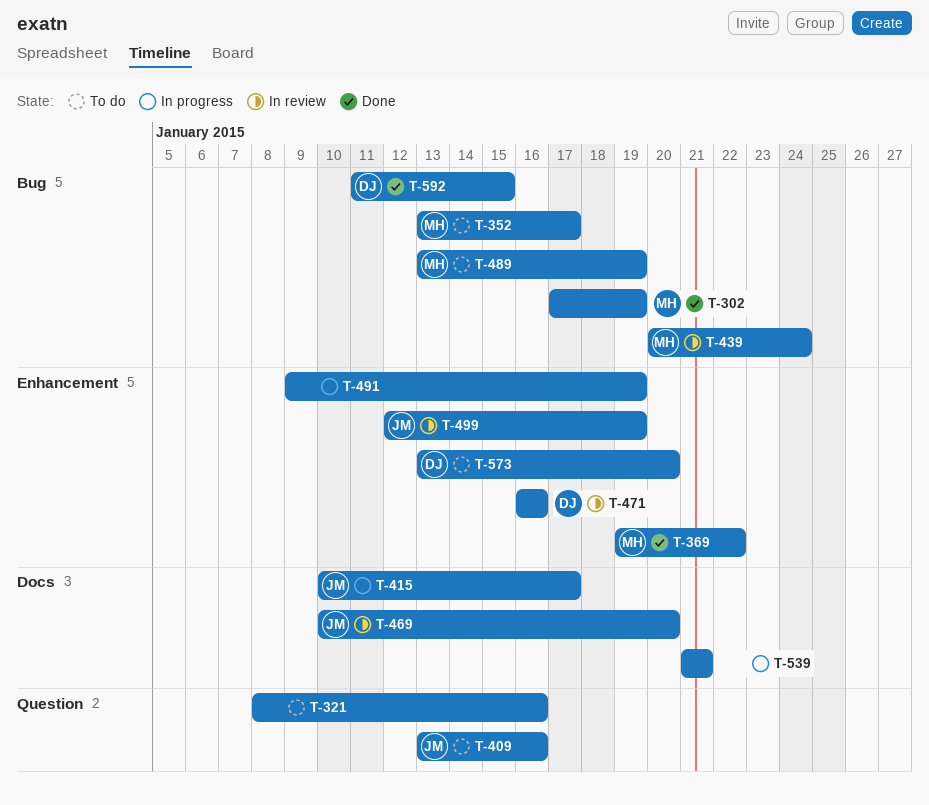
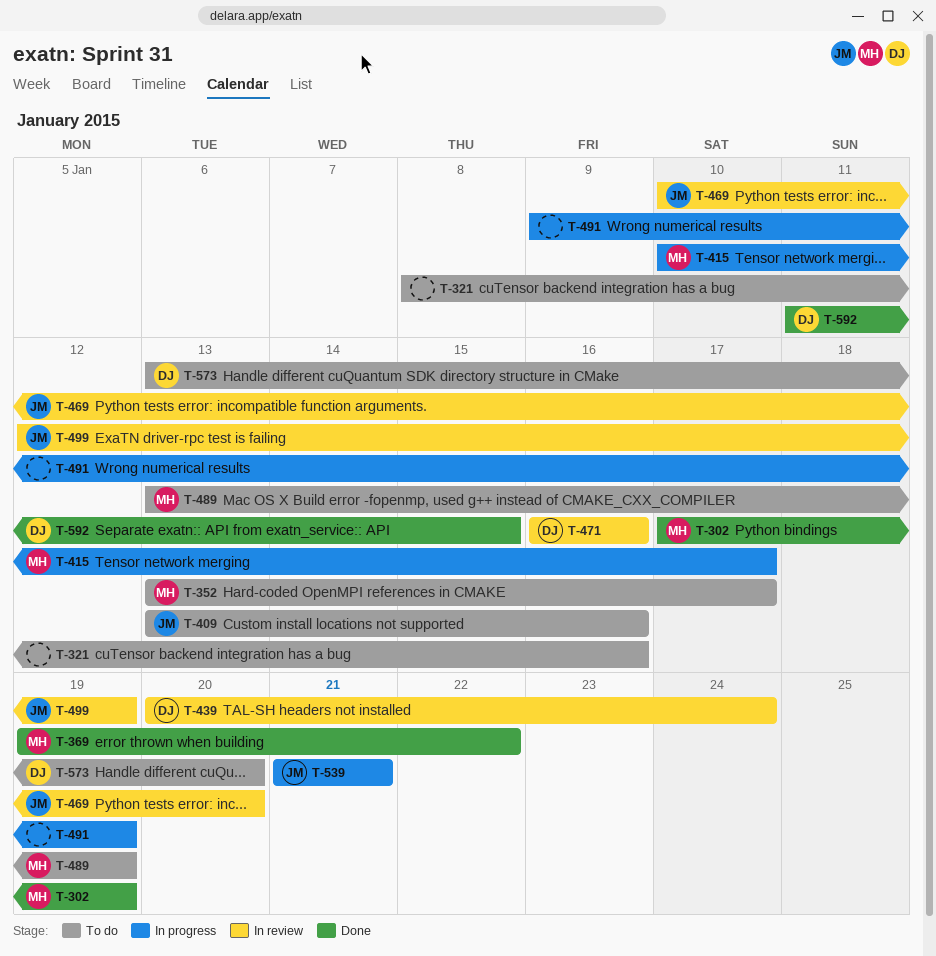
T-415, owner: JM -> MH
T-439, owner: MH -> DJ
T-539, owner: none -> JM

